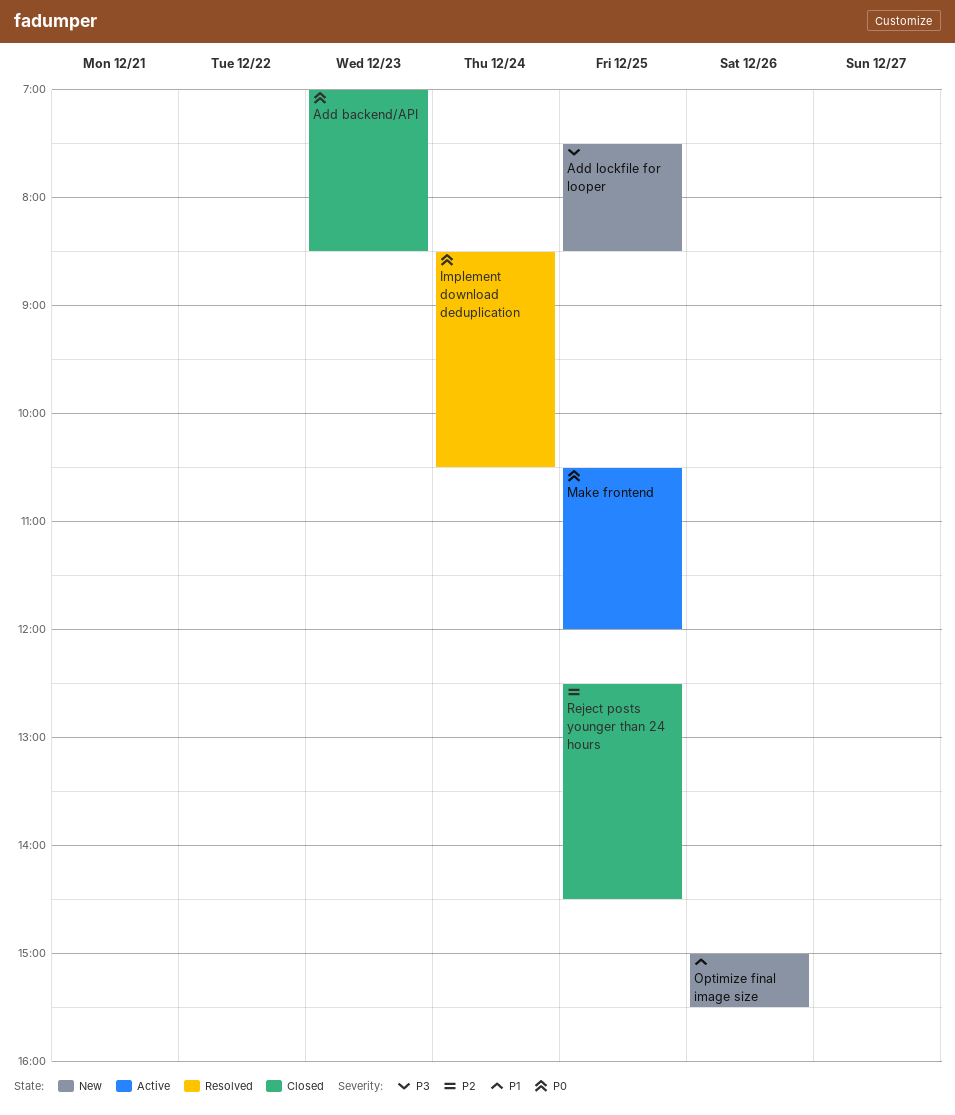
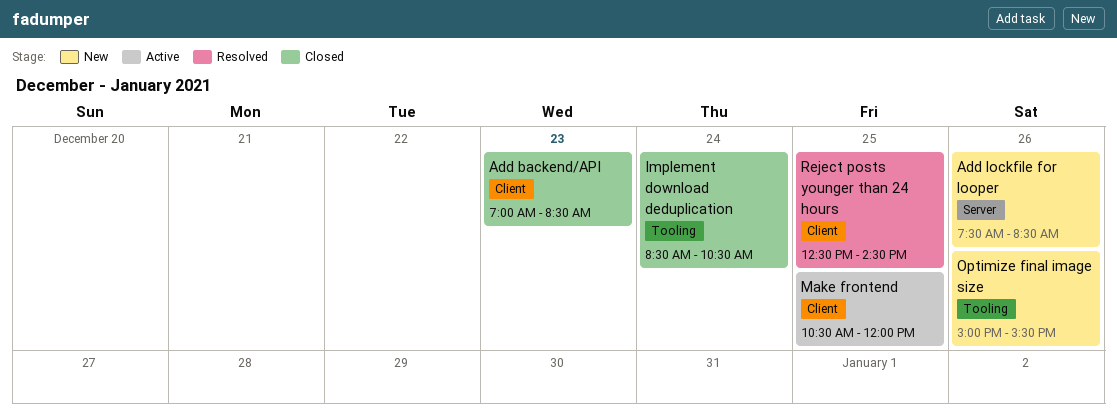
Add lockfile for looper, day: Dec 25 -> Dec 26
Implement download deduplication, status: Resolved -> Closed
Reject posts younger than 24 hours, status: Closed -> Resolved

